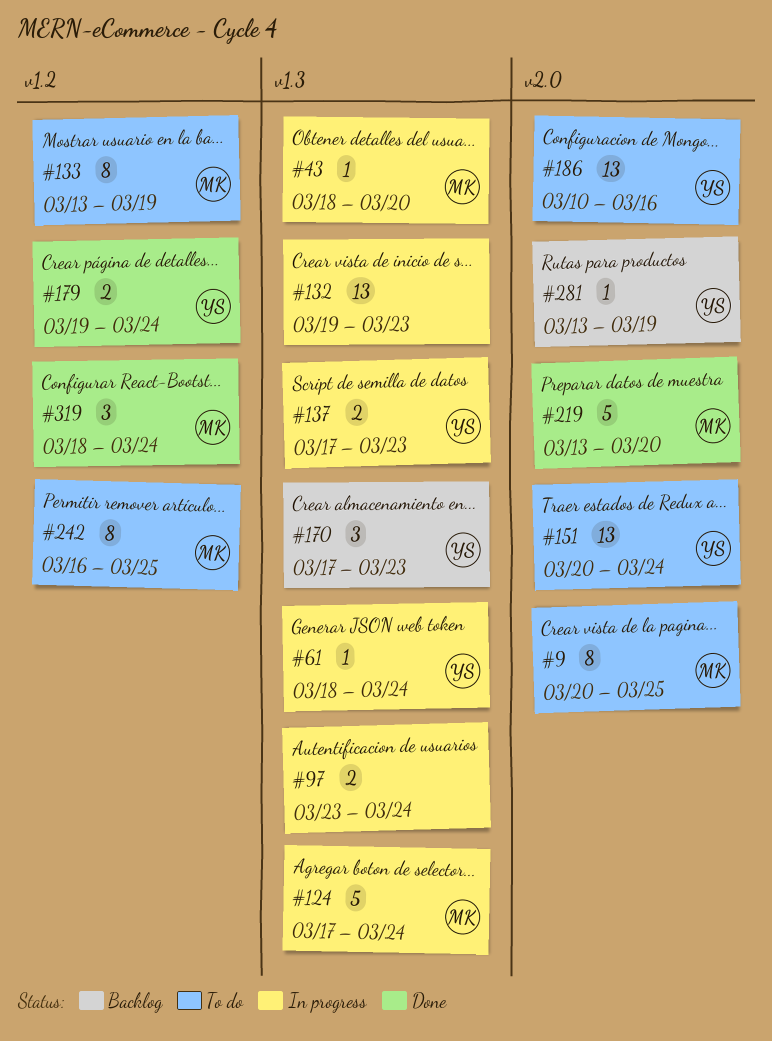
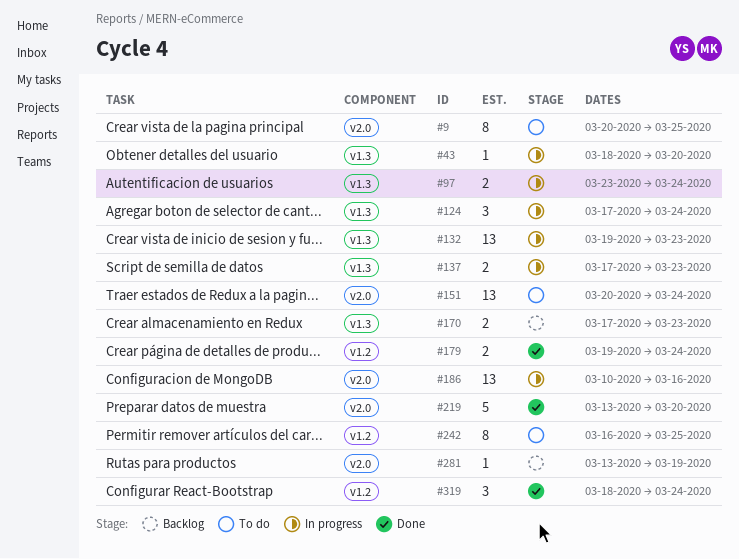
#61: present -> none
#124, estimate: 5 -> 3
#133: present -> none
#170, estimate: 3 -> 2
#186, status: To do -> In progress

